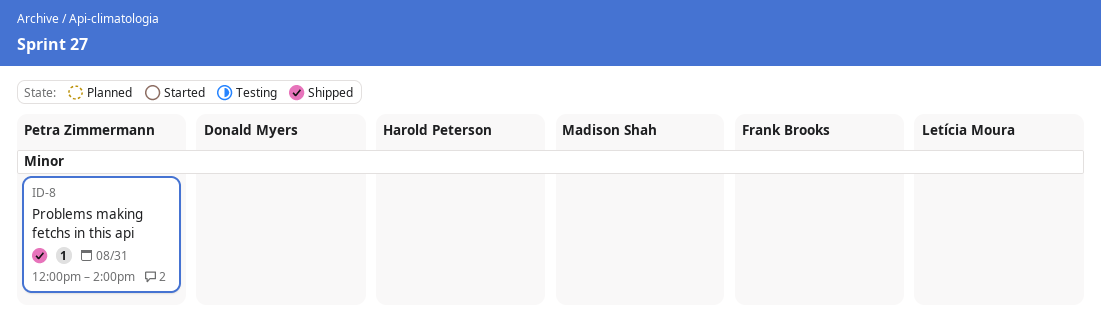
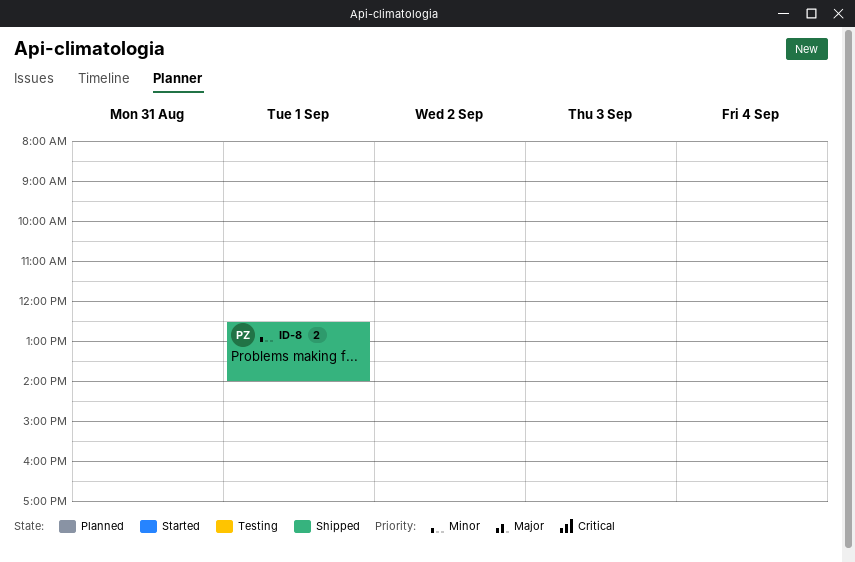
ID-8, estimate: 1 -> 2
ID-8, day: Aug 31 -> Sep 1
ID-8, begins: 12:00 -> 12:30

